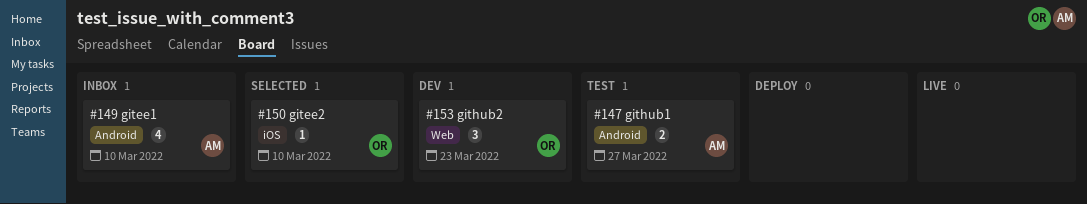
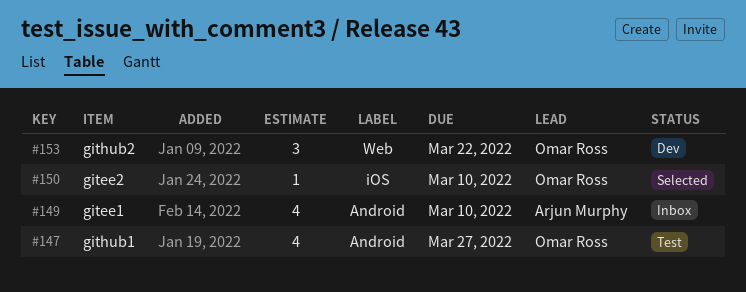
#147, owner: Arjun Murphy -> Omar Ross
#147, estimate: 2 -> 4
#153, due: Mar 23 -> Mar 22

